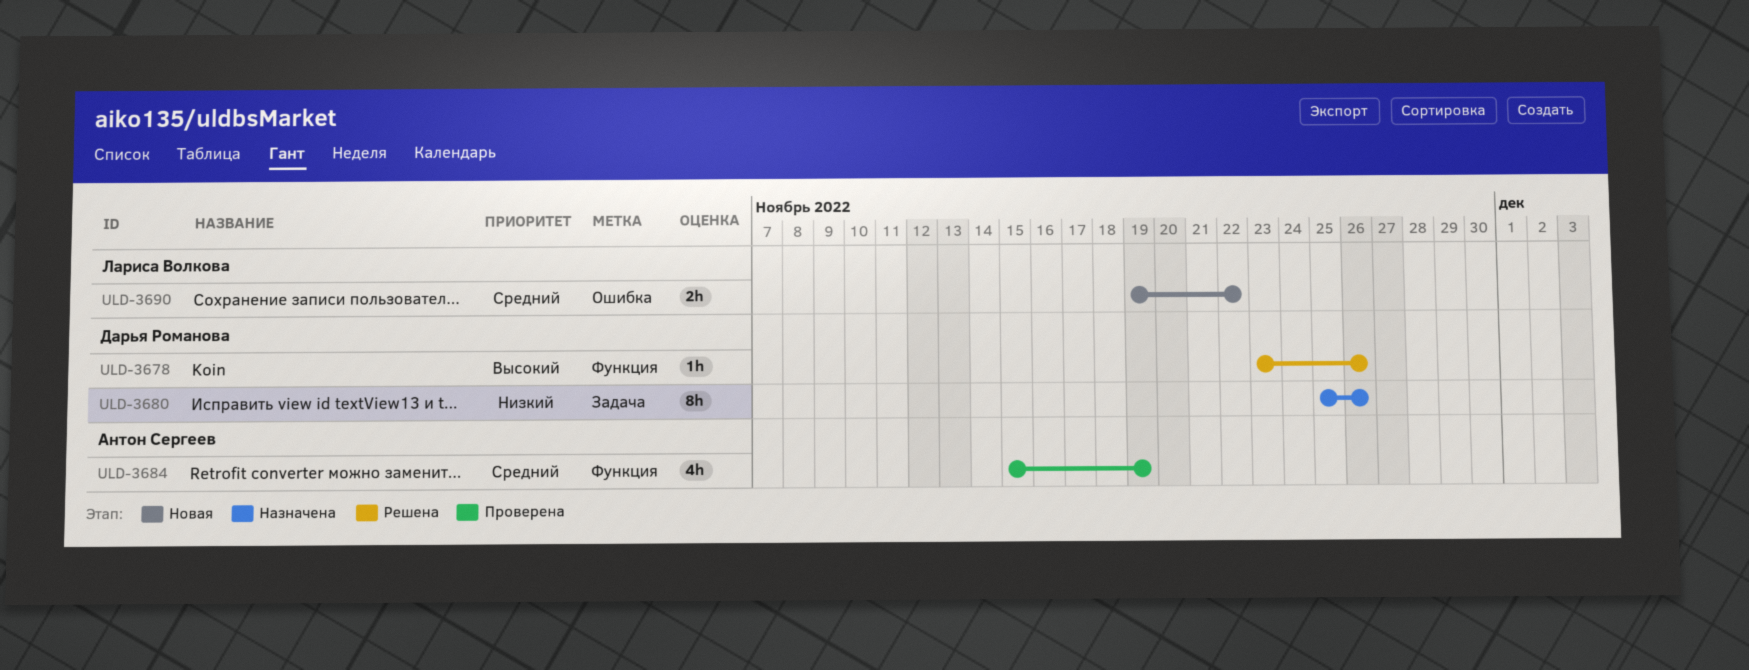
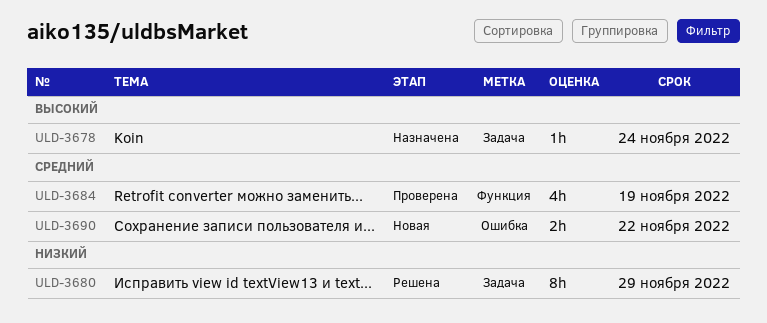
ULD-3678, status: Решена -> Назначена
ULD-3678, label: Функция -> Задача
ULD-3678, due: Nov 26 -> Nov 24
ULD-3680, status: Назначена -> Решена
ULD-3680, due: Nov 26 -> Nov 29

